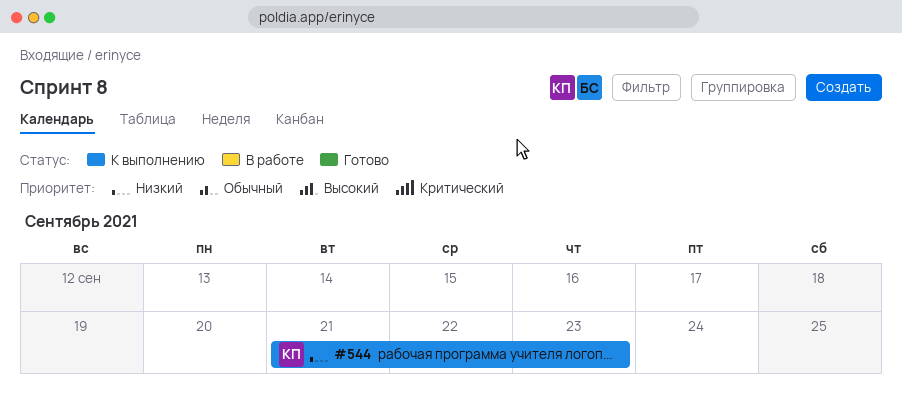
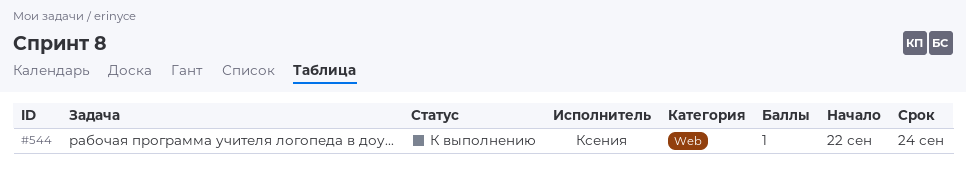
#544, start: Sep 21 -> Sep 22
#544, due: Sep 23 -> Sep 24

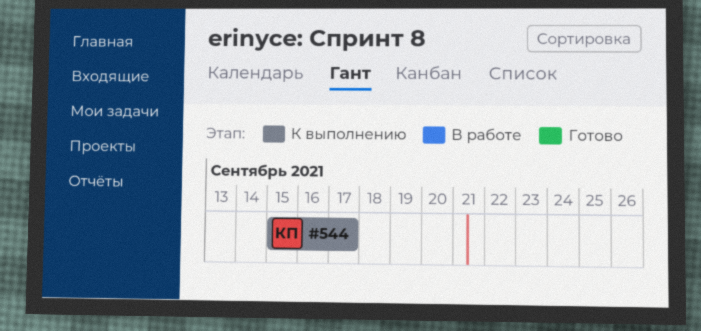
#544, start: Sep 22 -> Sep 15
#544, due: Sep 24 -> Sep 17

